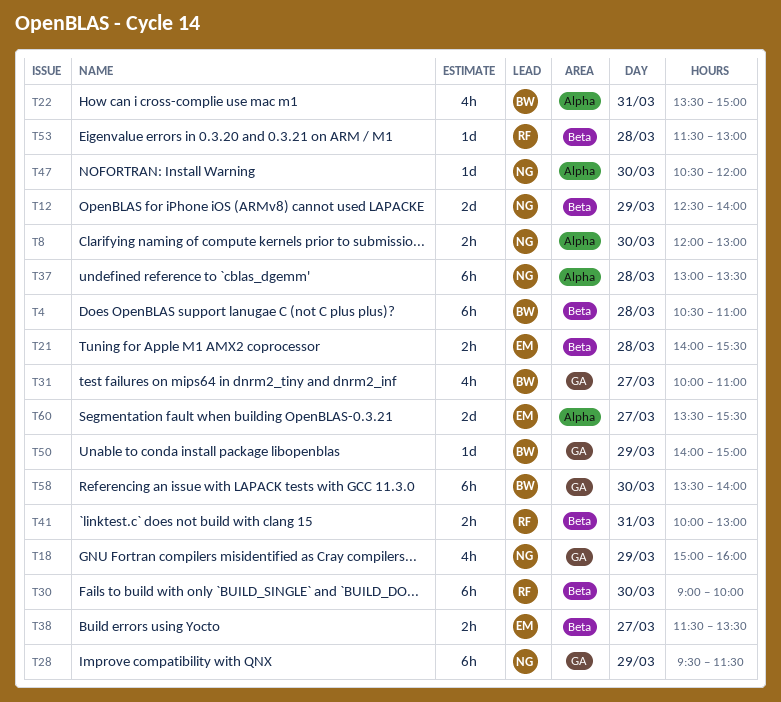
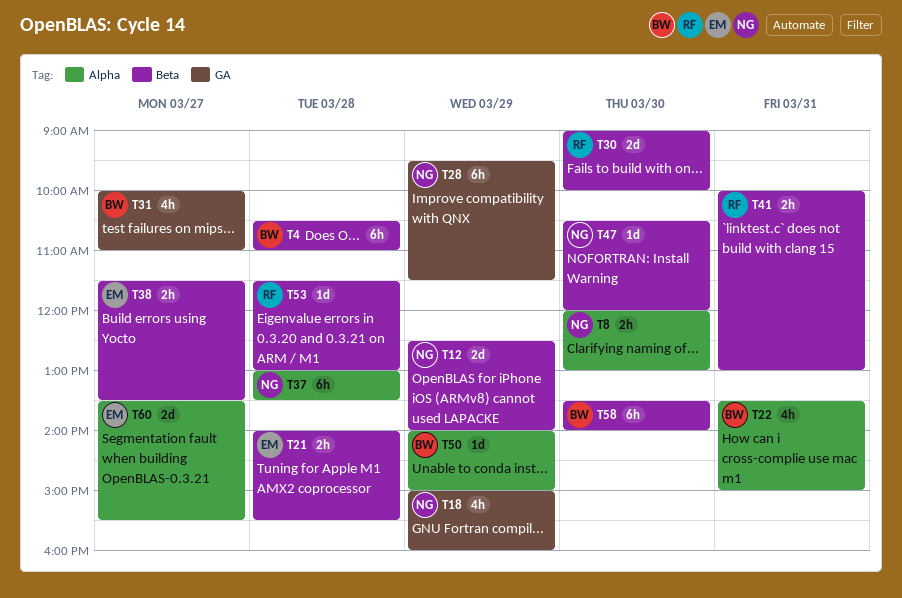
T30, estimate: 6h -> 2d
T47, label: Alpha -> Beta
T50, label: GA -> Alpha
T58, label: GA -> Beta

